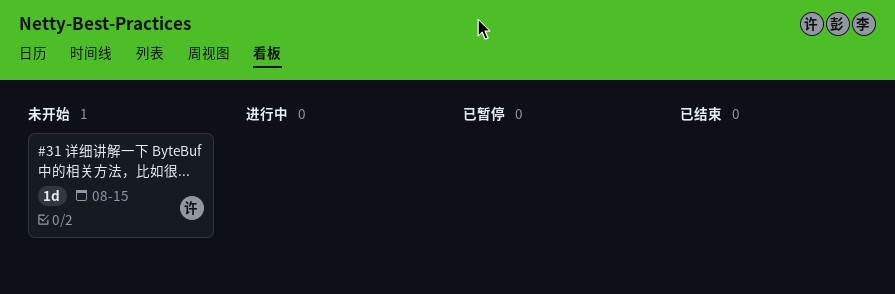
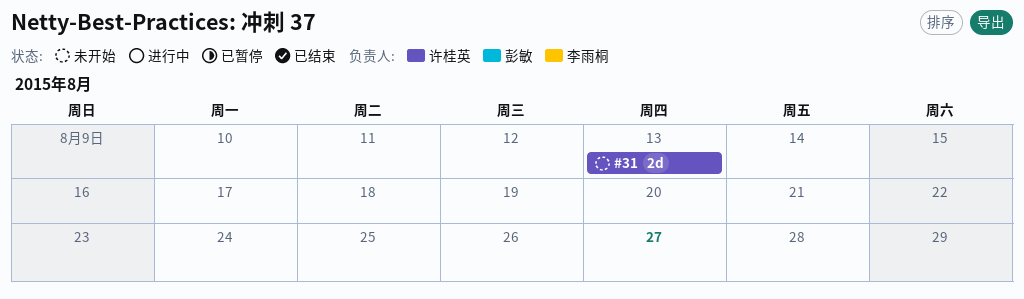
#31, estimate: 1d -> 2d
#31, due: Aug 15 -> Aug 13

